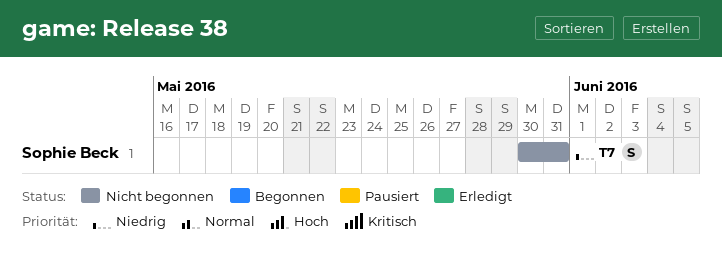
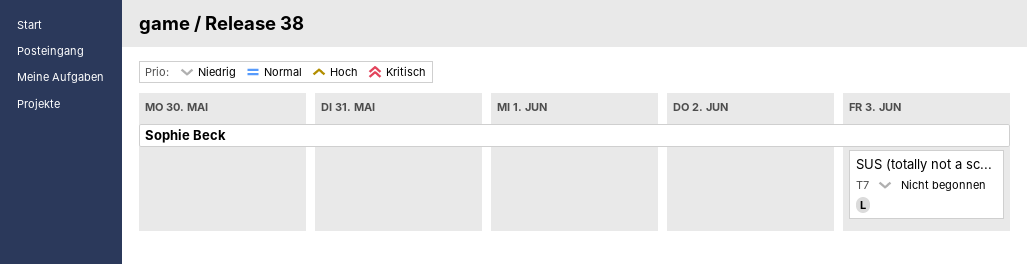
T7, estimate: S -> L
T7, due: May 31 -> Jun 3

